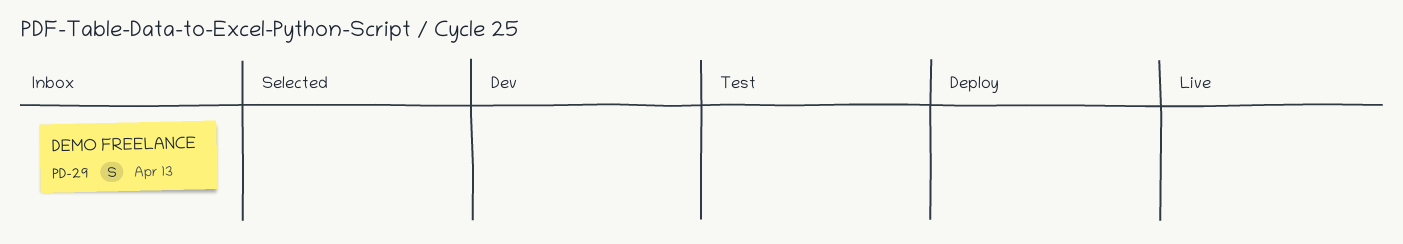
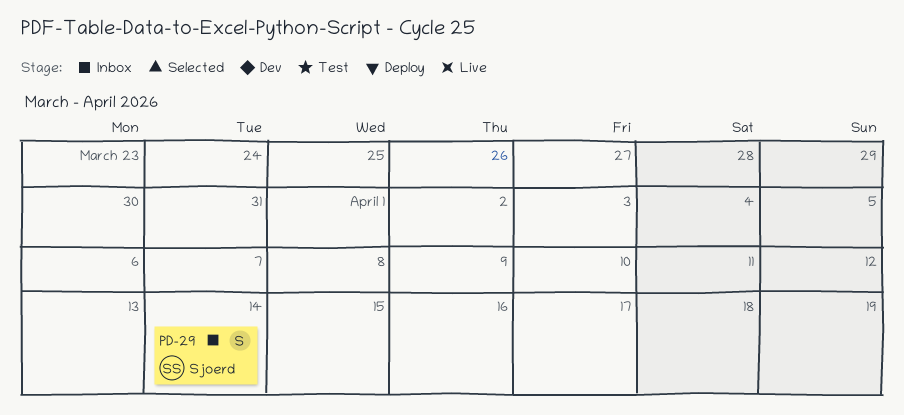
PD-29, due: Apr 13 -> Apr 14

